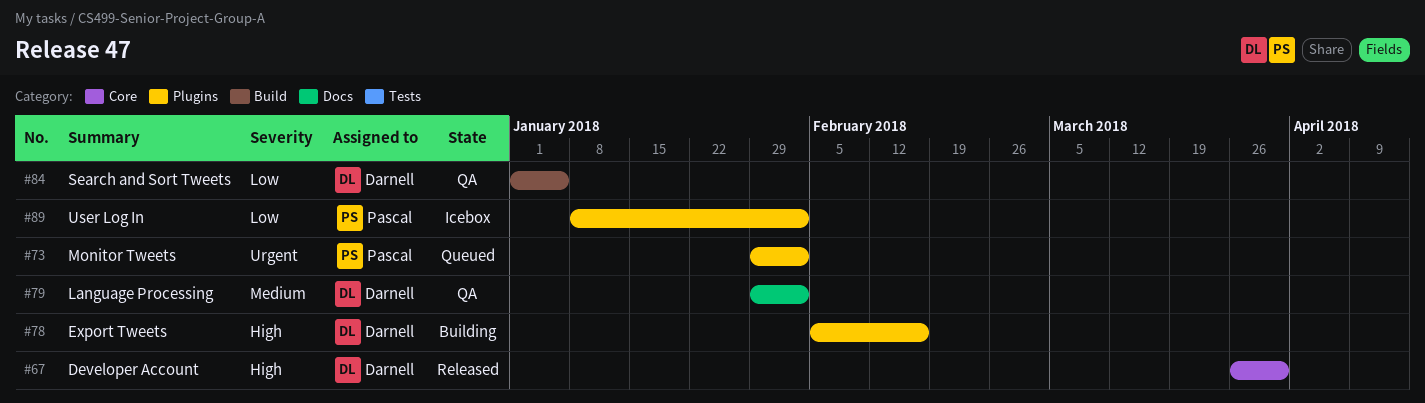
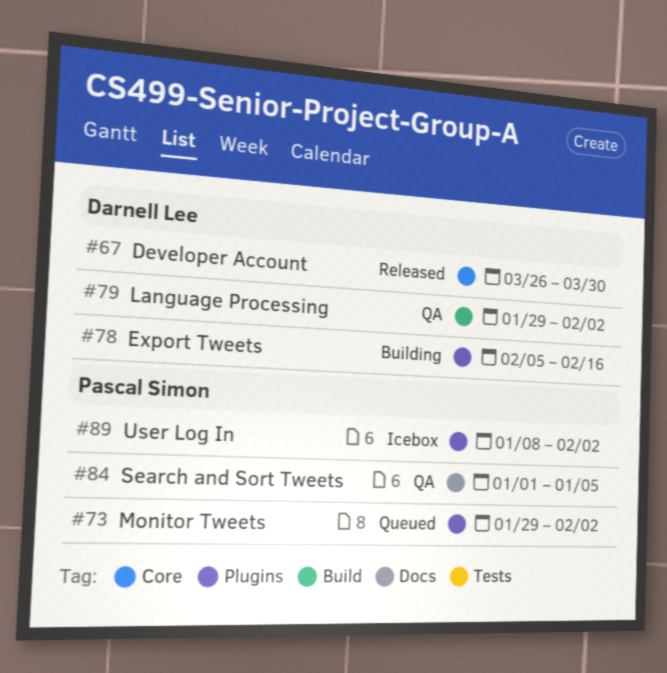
#79, label: Docs -> Build
#84, owner: Darnell Lee -> Pascal Simon
#84, label: Build -> Docs

